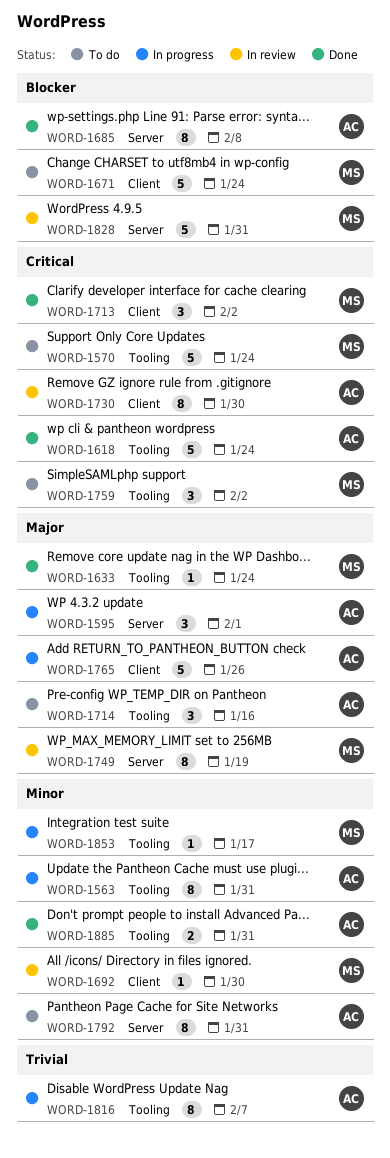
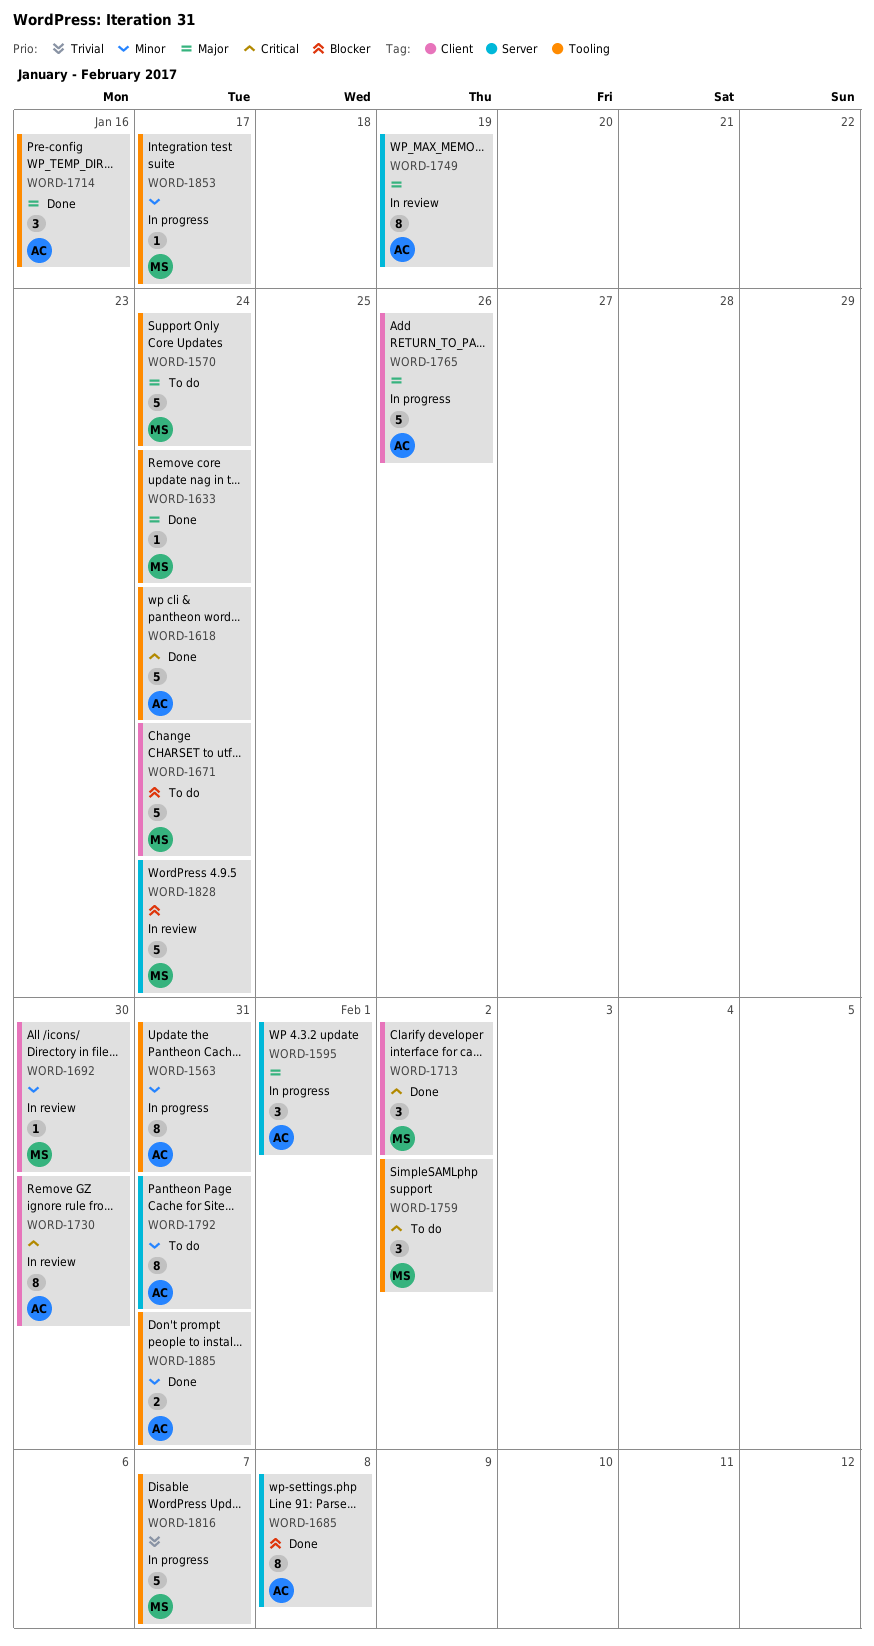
WORD-1570, priority: Critical -> Major
WORD-1714, status: To do -> Done
WORD-1749, owner: MS -> AC
WORD-1816, owner: AC -> MS
WORD-1816, estimate: 8 -> 5
WORD-1828, due: Jan 31 -> Jan 24

